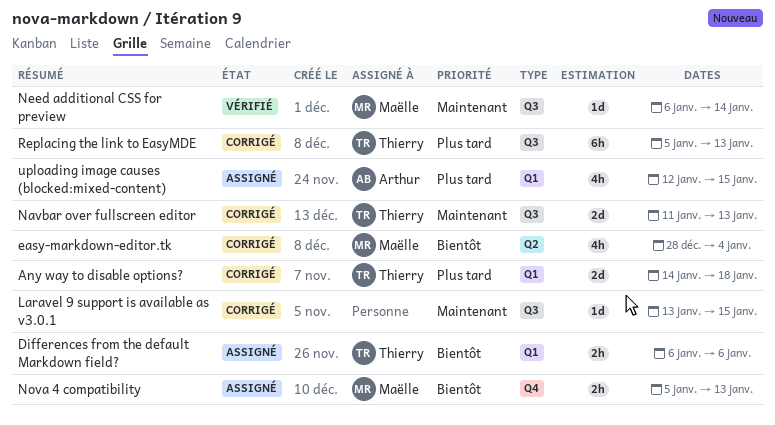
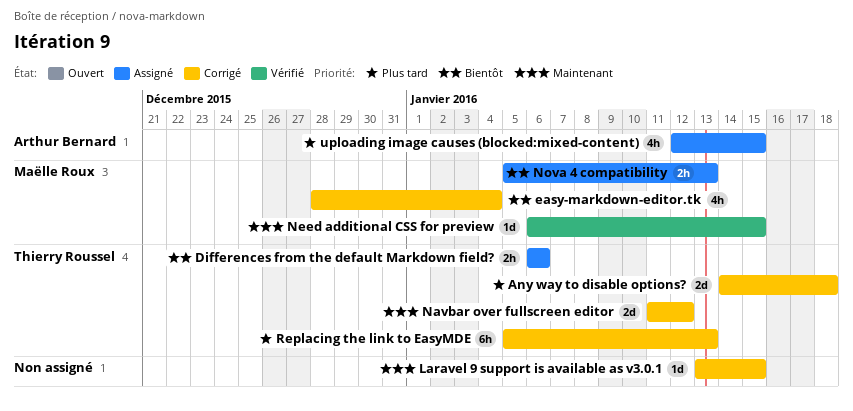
Navbar over fullscreen editor, due: Jan 13 -> Jan 12
Need additional CSS for preview, due: Jan 14 -> Jan 15

